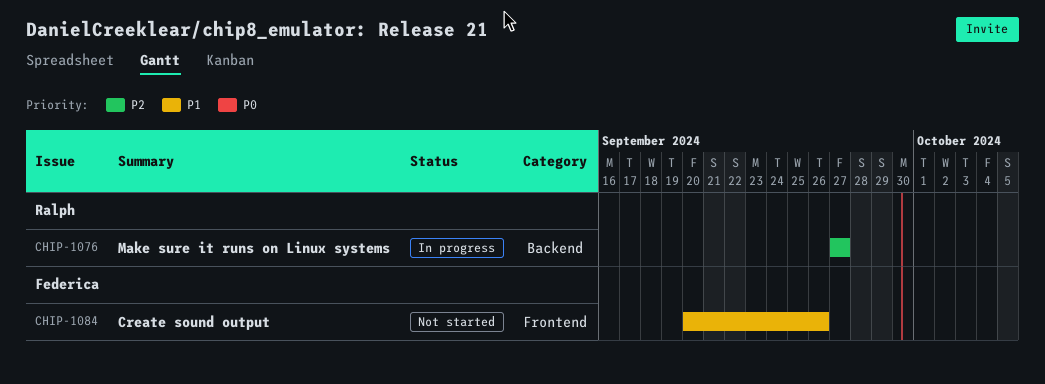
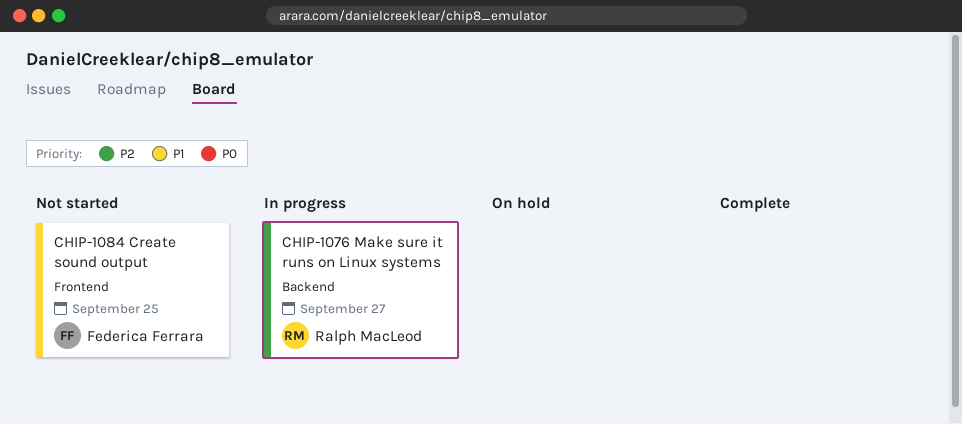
CHIP-1084, due: Sep 26 -> Sep 25

